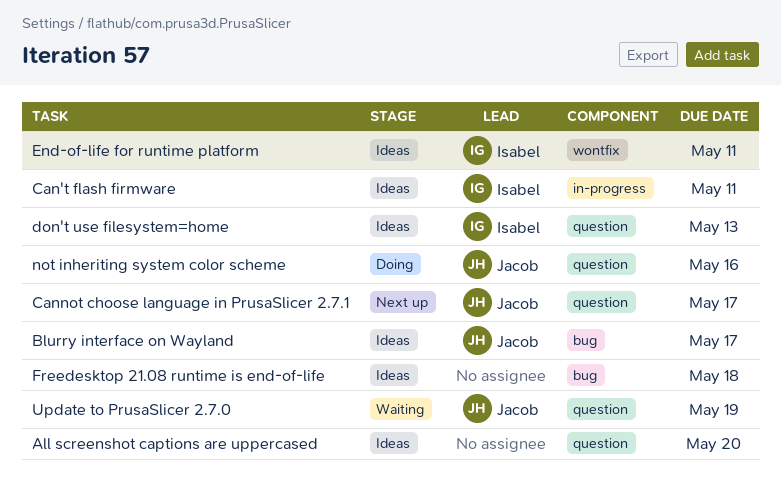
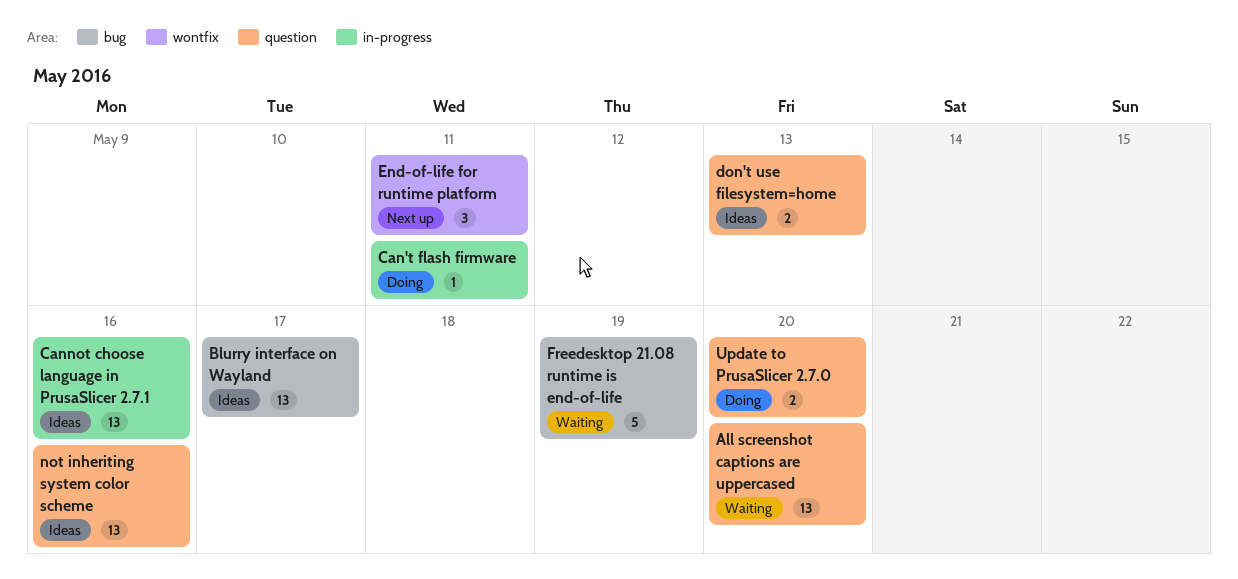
All screenshot captions are uppercased, status: Ideas -> Waiting
Can't flash firmware, status: Ideas -> Doing
Cannot choose language in PrusaSlicer 2.7.1, status: Next up -> Ideas
Cannot choose language in PrusaSlicer 2.7.1, label: question -> in-progress
Cannot choose language in PrusaSlicer 2.7.1, due: May 17 -> May 16
End-of-life for runtime platform, status: Ideas -> Next up
Freedesktop 21.08 runtime is end-of-life, status: Ideas -> Waiting
Freedesktop 21.08 runtime is end-of-life, due: May 18 -> May 19
not inheriting system color scheme, status: Doing -> Ideas
Update to PrusaSlicer 2.7.0, status: Waiting -> Doing
Update to PrusaSlicer 2.7.0, due: May 19 -> May 20

